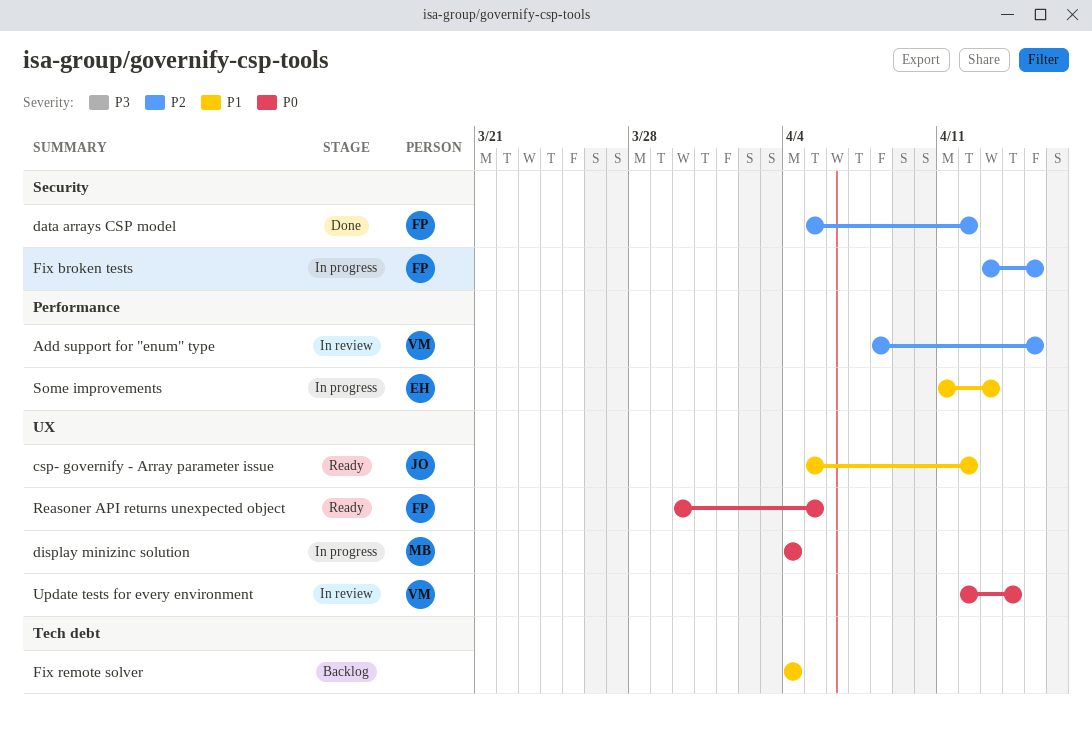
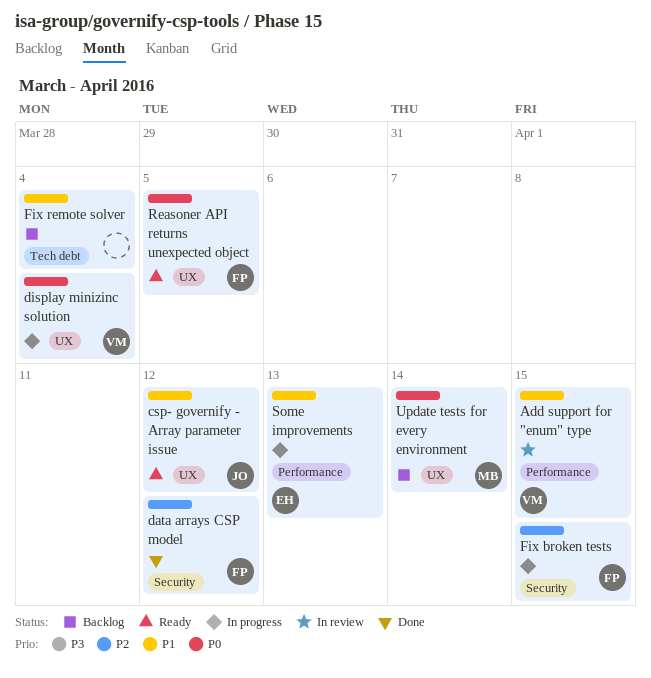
Add support for "enum" type, priority: P2 -> P1
display minizinc solution, owner: MB -> VM
Update tests for every environment, status: In review -> Backlog
Update tests for every environment, owner: VM -> MB

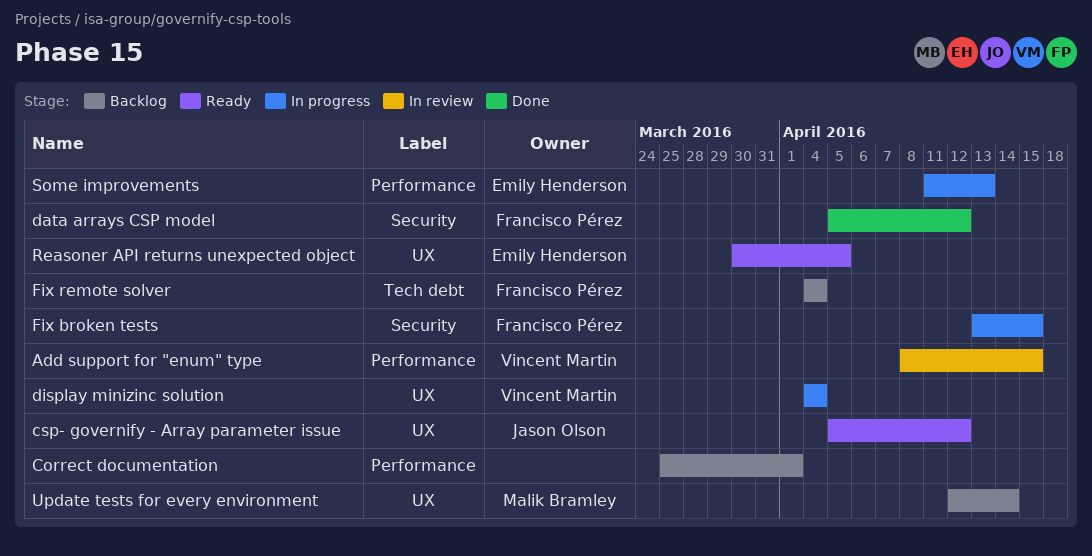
Correct documentation: none -> present
Fix remote solver, owner: none -> Francisco Pérez
Reasoner API returns unexpected object, owner: Francisco Pérez -> Emily Henderson

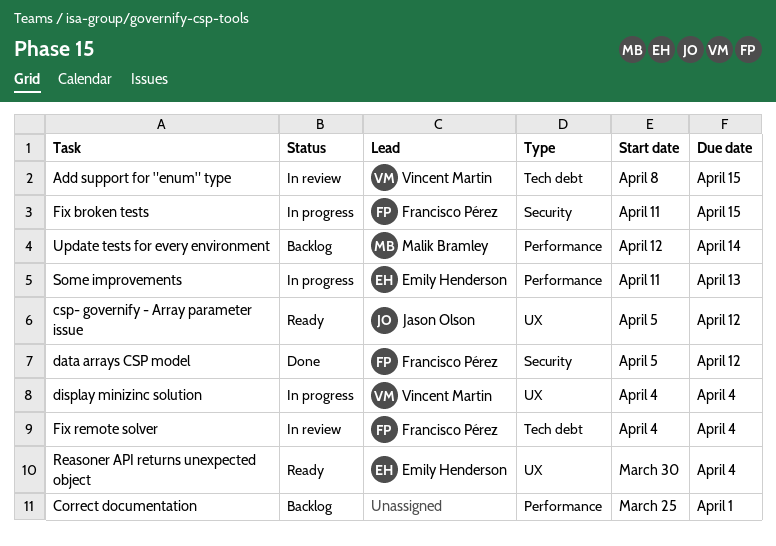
Add support for "enum" type, label: Performance -> Tech debt
Fix broken tests, start: Apr 13 -> Apr 11
Fix remote solver, status: Backlog -> In review
Reasoner API returns unexpected object, due: Apr 5 -> Apr 4
Update tests for every environment, label: UX -> Performance

